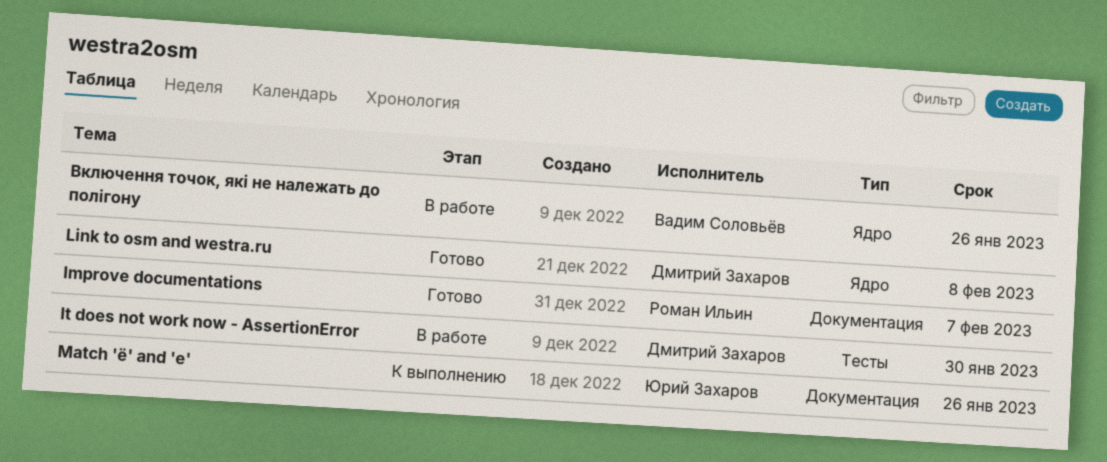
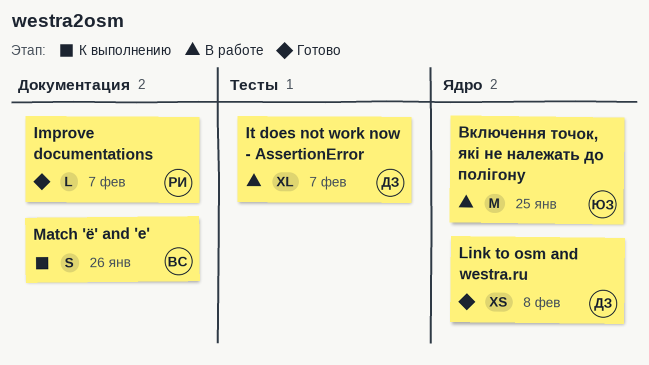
It does not work now - AssertionError, due: Jan 30 -> Feb 7
Match 'ё' and 'е', owner: Юрий Захаров -> Вадим Соловьёв
Включення точок, які не належать до полігону, owner: Вадим Соловьёв -> Юрий Захаров
Включення точок, які не належать до полігону, due: Jan 26 -> Jan 25

